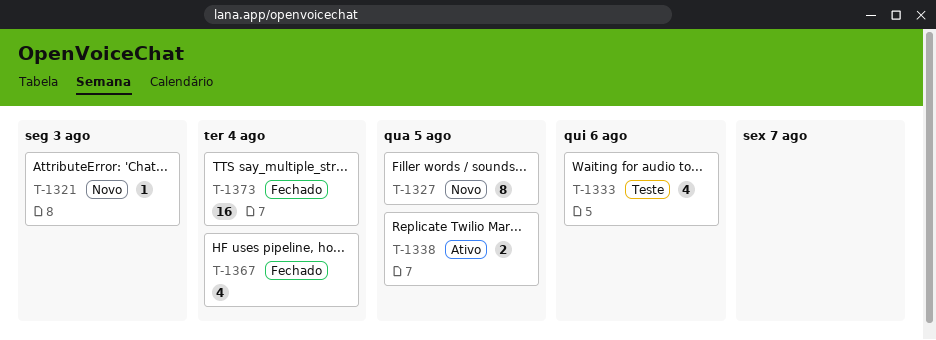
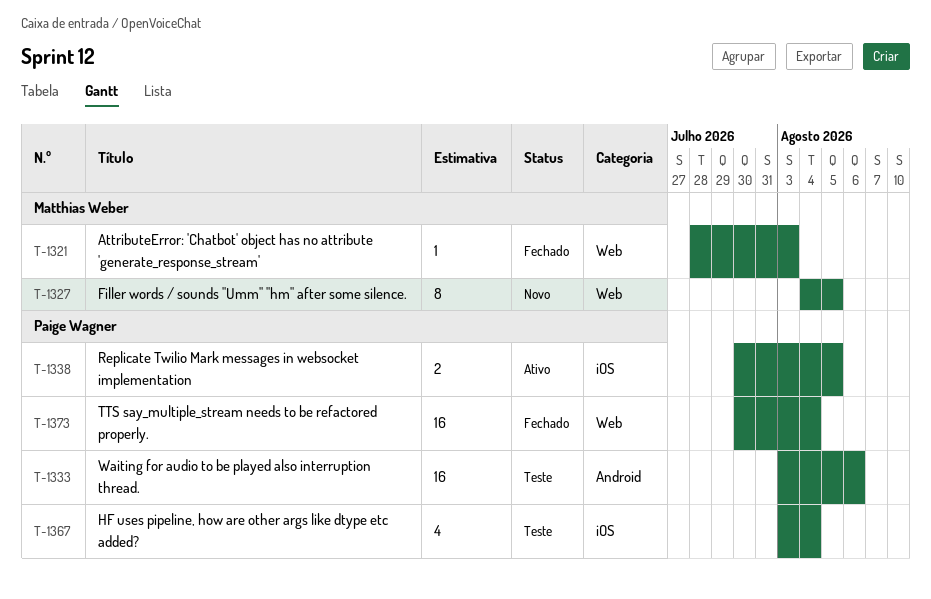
T-1321, status: Novo -> Fechado
T-1333, estimate: 4 -> 16
T-1367, status: Fechado -> Teste

